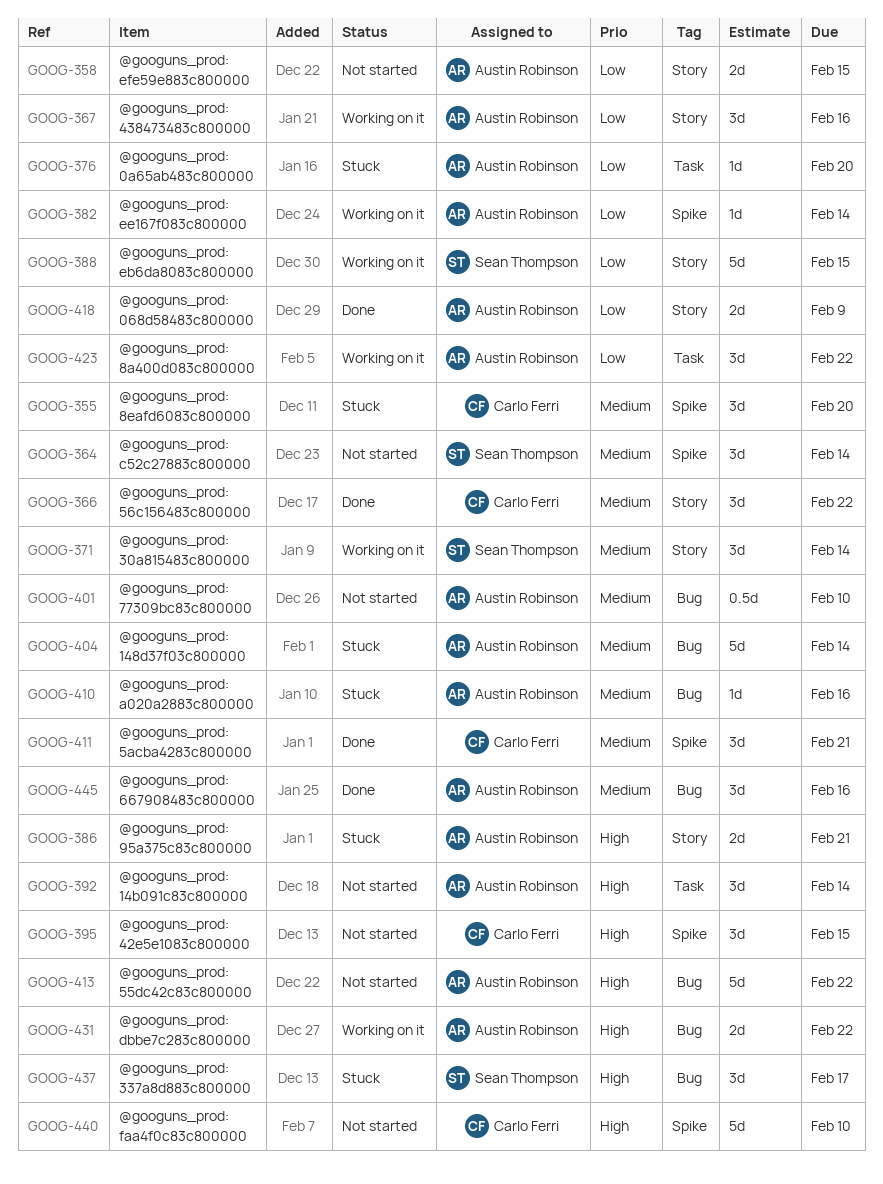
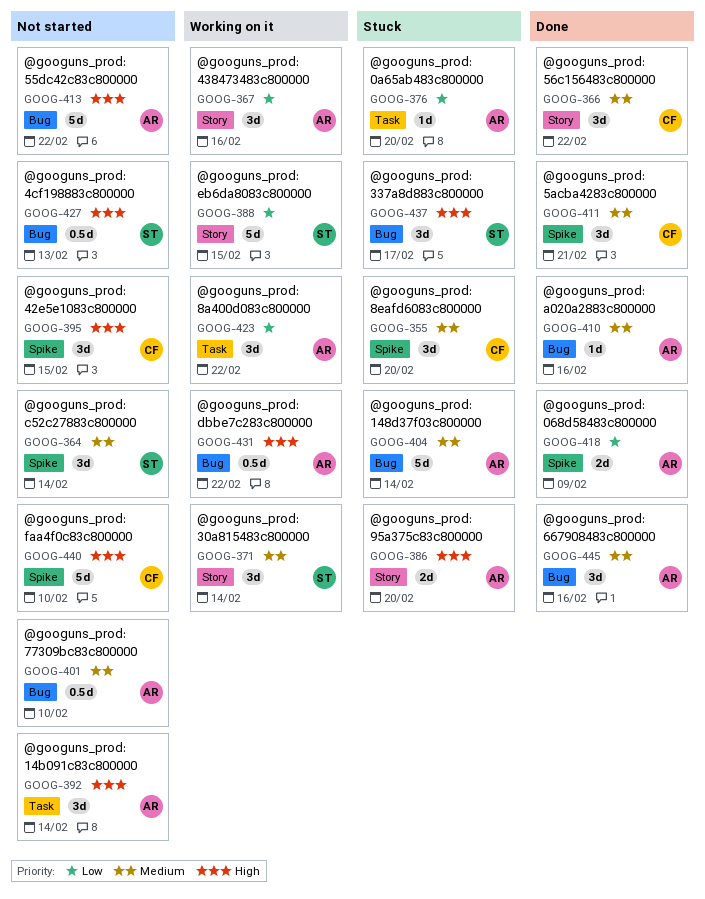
GOOG-358: present -> none
GOOG-382: present -> none
GOOG-386, due: Feb 21 -> Feb 20
GOOG-410, status: Stuck -> Done
GOOG-418, label: Story -> Spike
GOOG-427: none -> present
GOOG-431, estimate: 2d -> 0.5d

